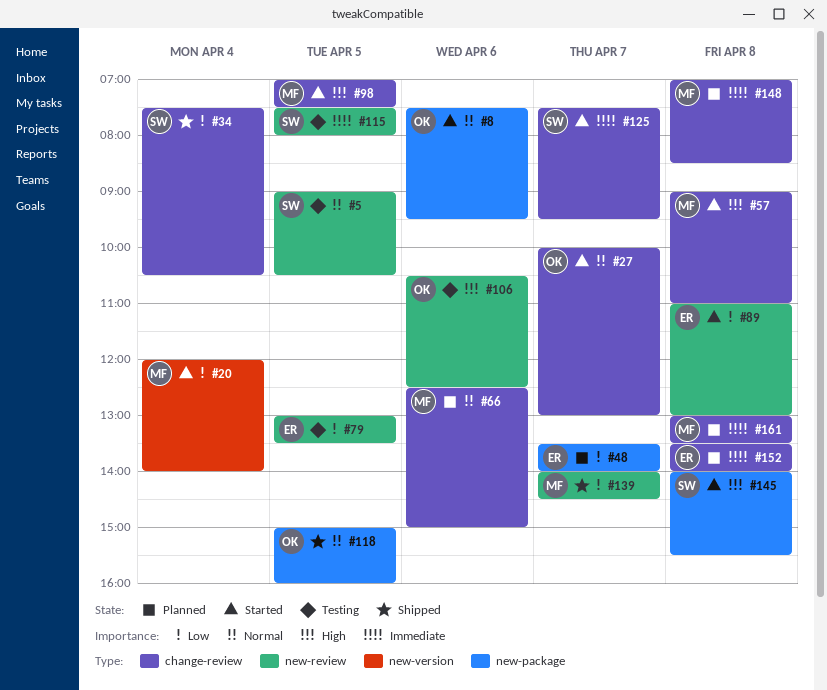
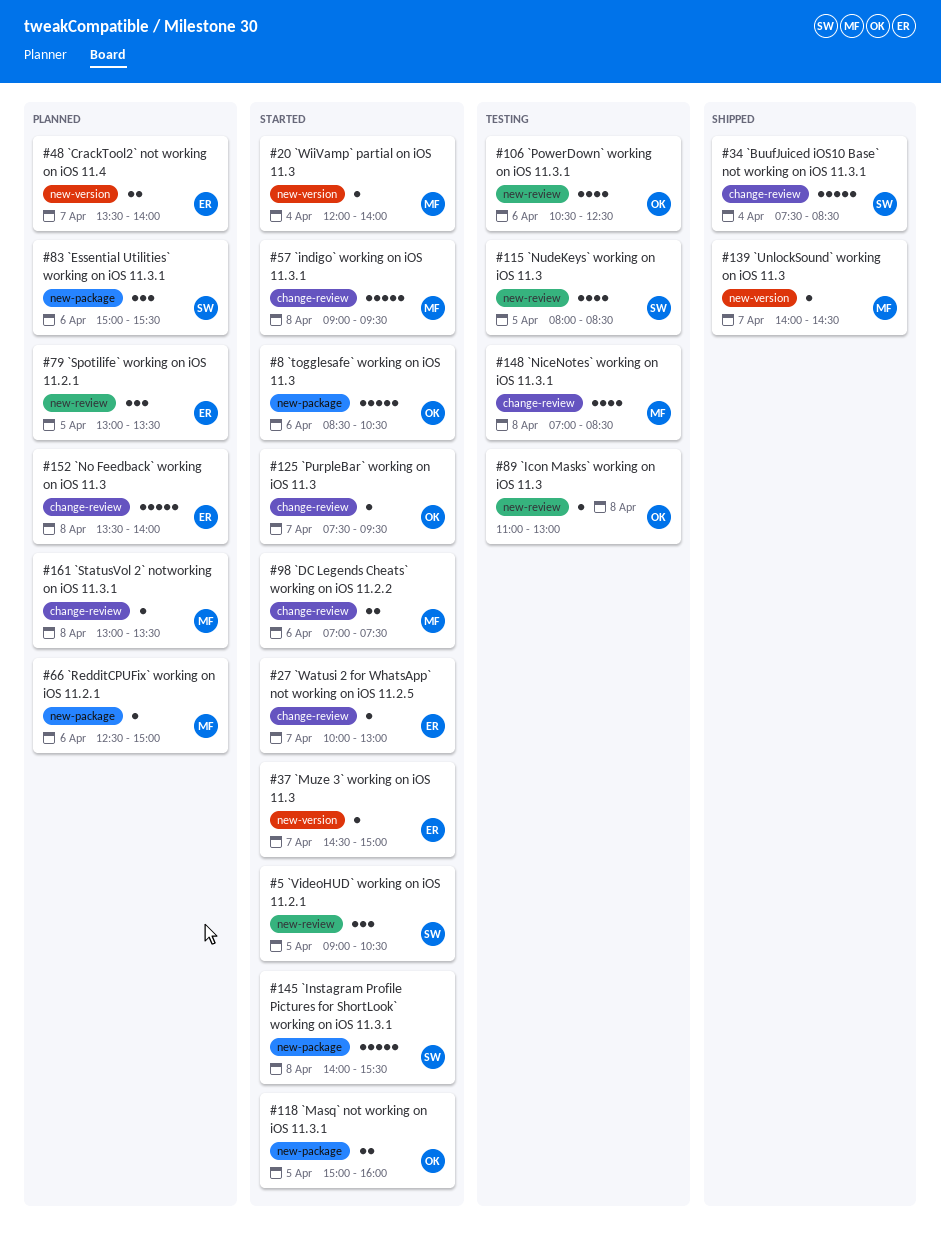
#5, status: Testing -> Started
#8, begins: 07:30 -> 08:30
#8, ends: 09:30 -> 10:30
#27, owner: OK -> ER
#34, ends: 10:30 -> 08:30
#37: none -> present
#48, label: new-package -> new-version
#57, ends: 11:00 -> 09:30
#66, label: change-review -> new-package
#79, status: Testing -> Planned
#83: none -> present
#89, status: Started -> Testing
#89, owner: ER -> OK
#98, day: Apr 5 -> Apr 6
#115, begins: 07:30 -> 08:00
#115, ends: 08:00 -> 08:30
#118, status: Shipped -> Started
#125, owner: SW -> OK
#139, label: new-review -> new-version
#148, status: Planned -> Testing

